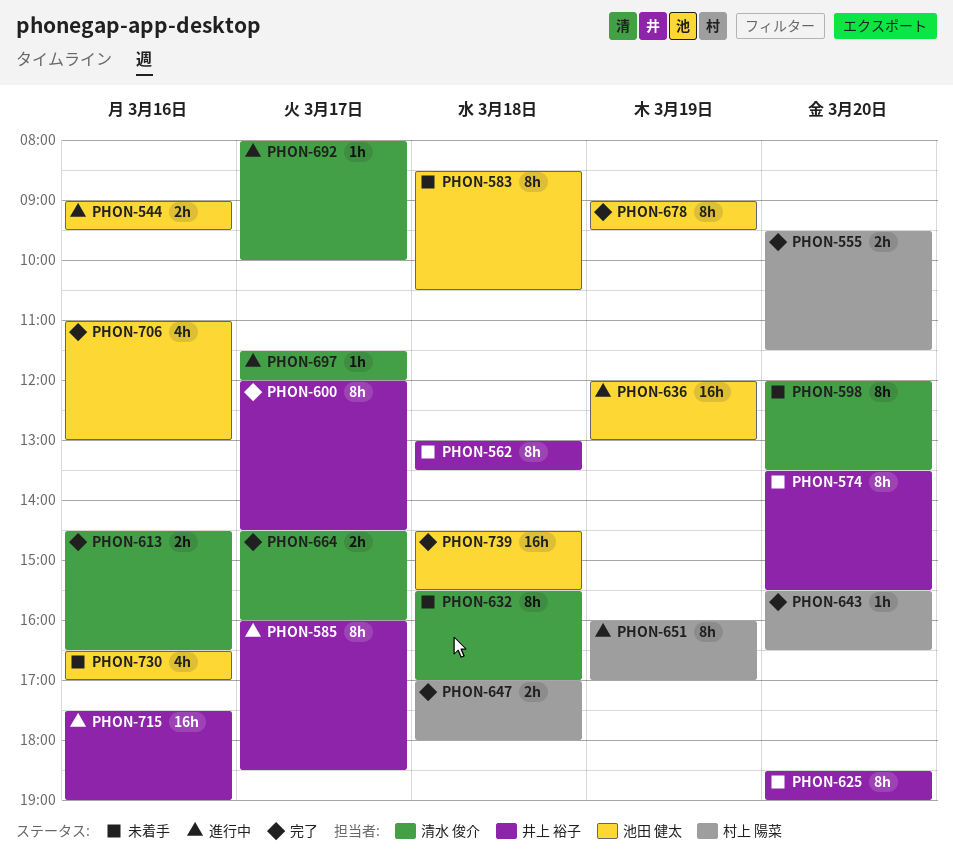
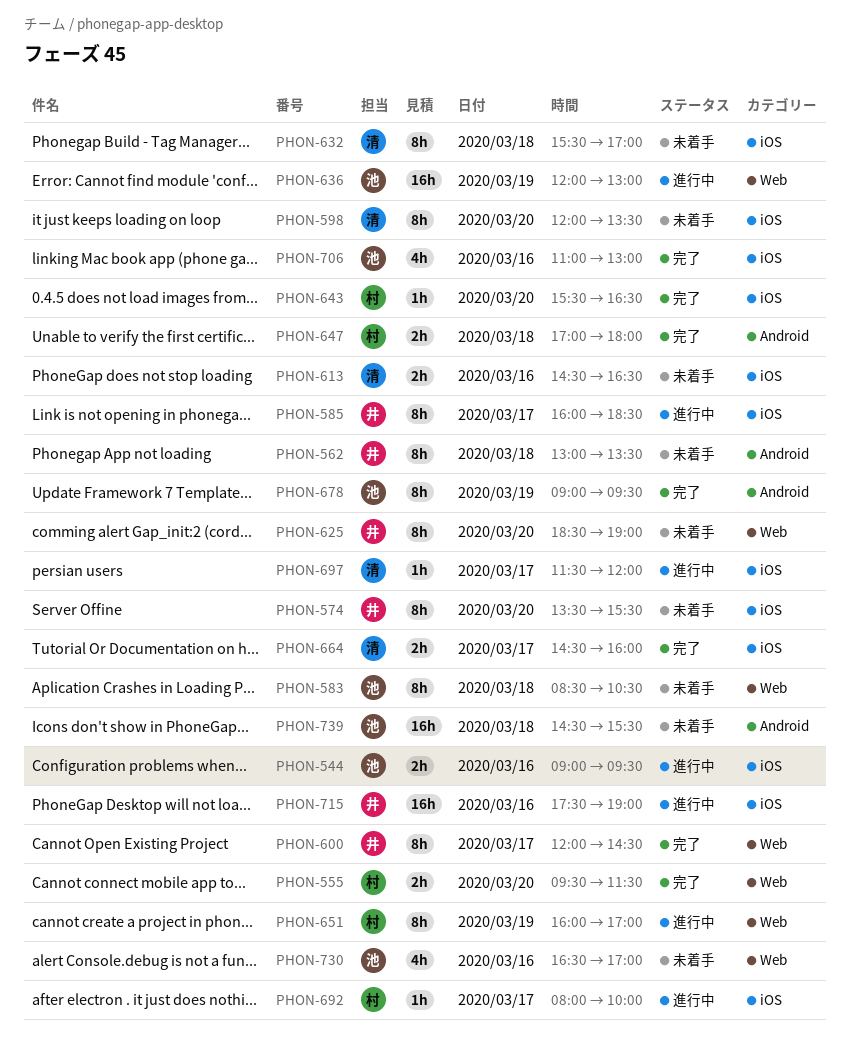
PHON-613, status: 完了 -> 未着手
PHON-692, owner: 清水 俊介 -> 村上 陽菜
PHON-739, status: 完了 -> 未着手

